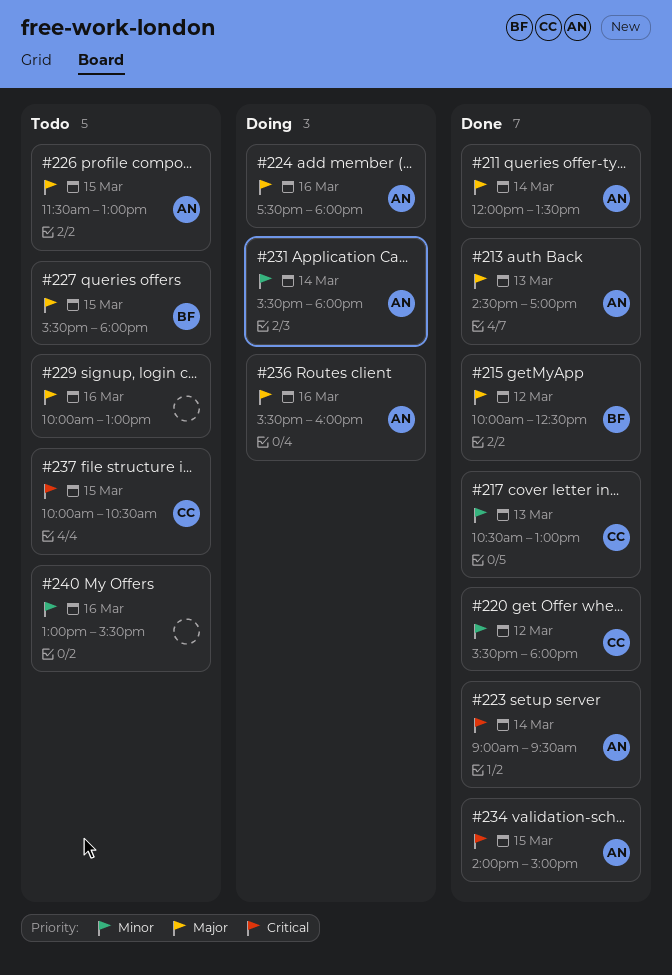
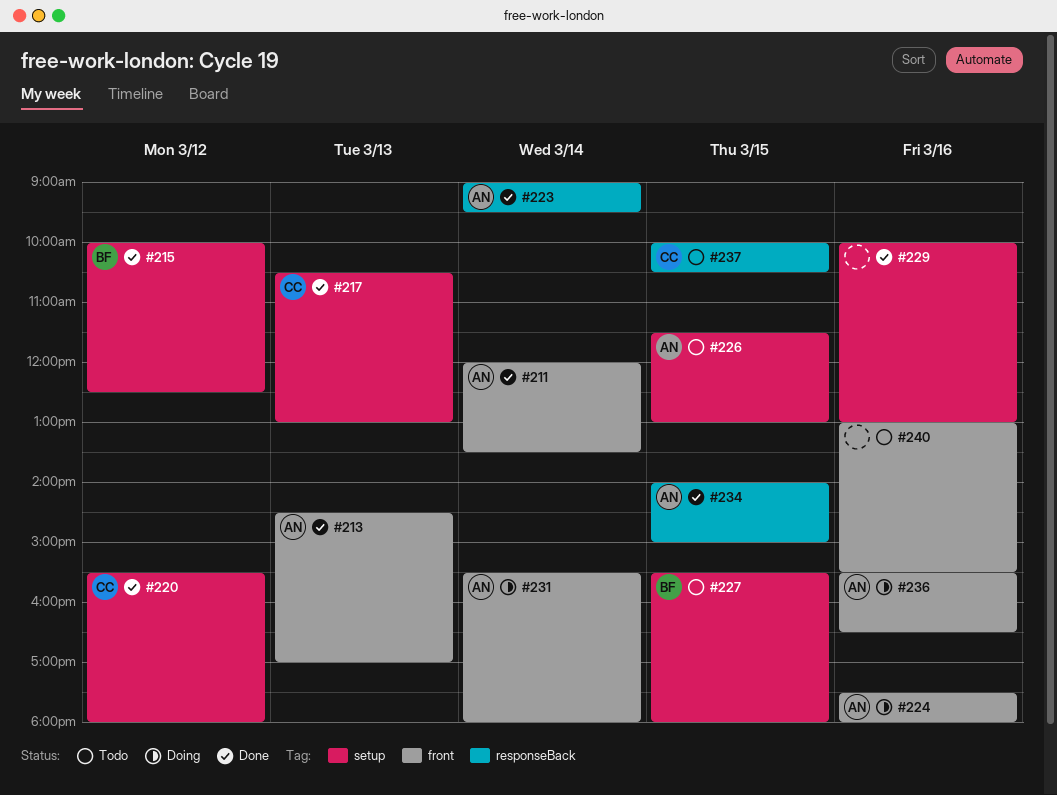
#229, status: Todo -> Done
#236, ends: 16:00 -> 16:30

